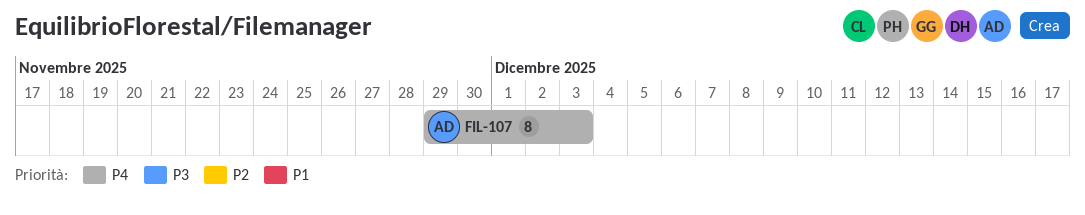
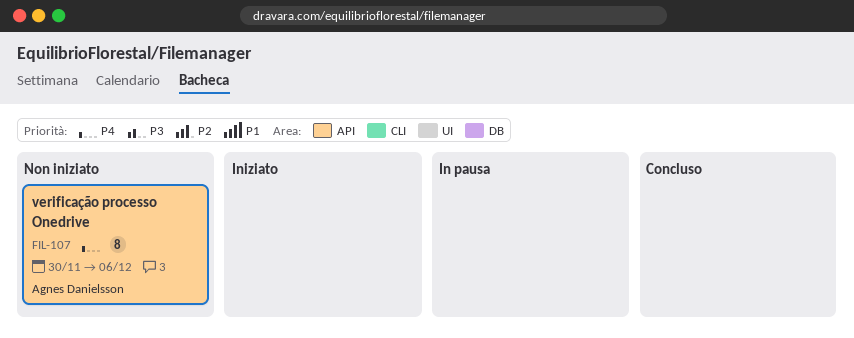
FIL-107, start: Nov 29 -> Nov 30
FIL-107, due: Dec 3 -> Dec 6

